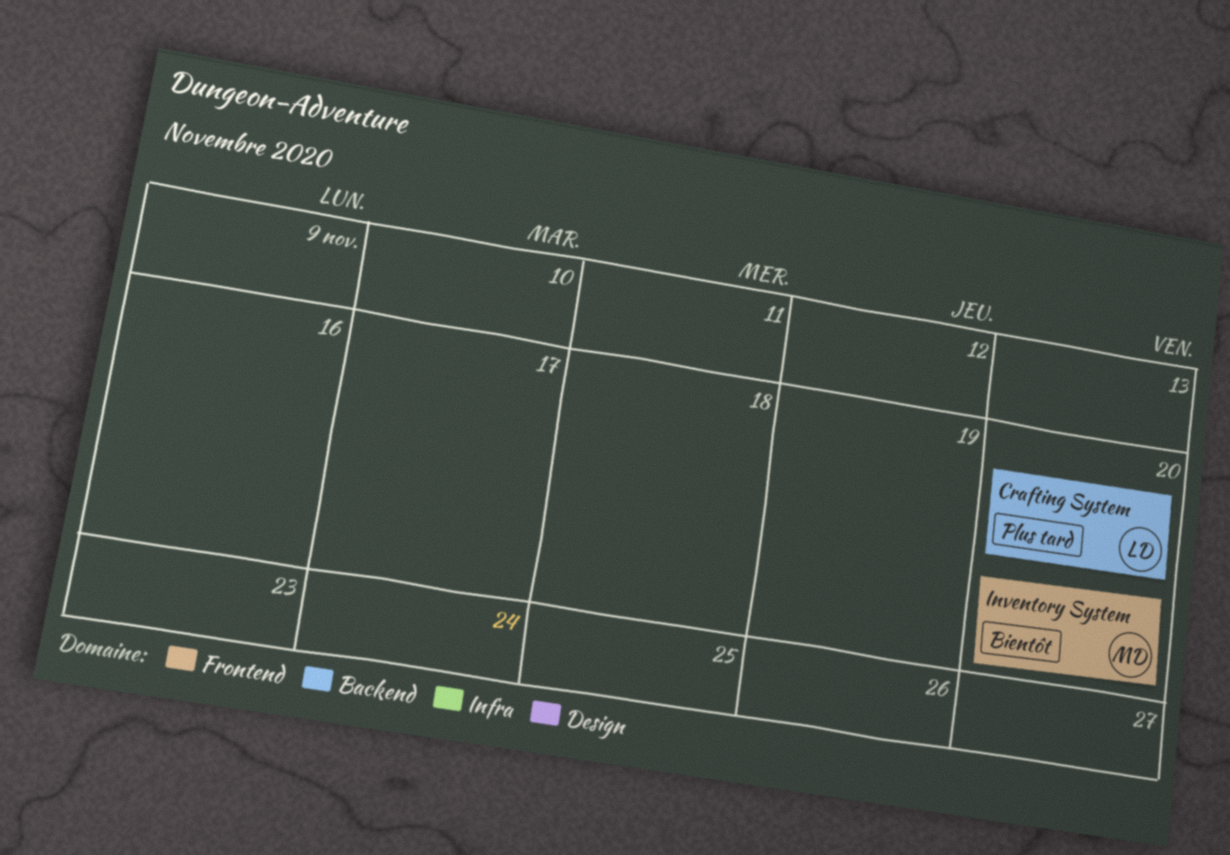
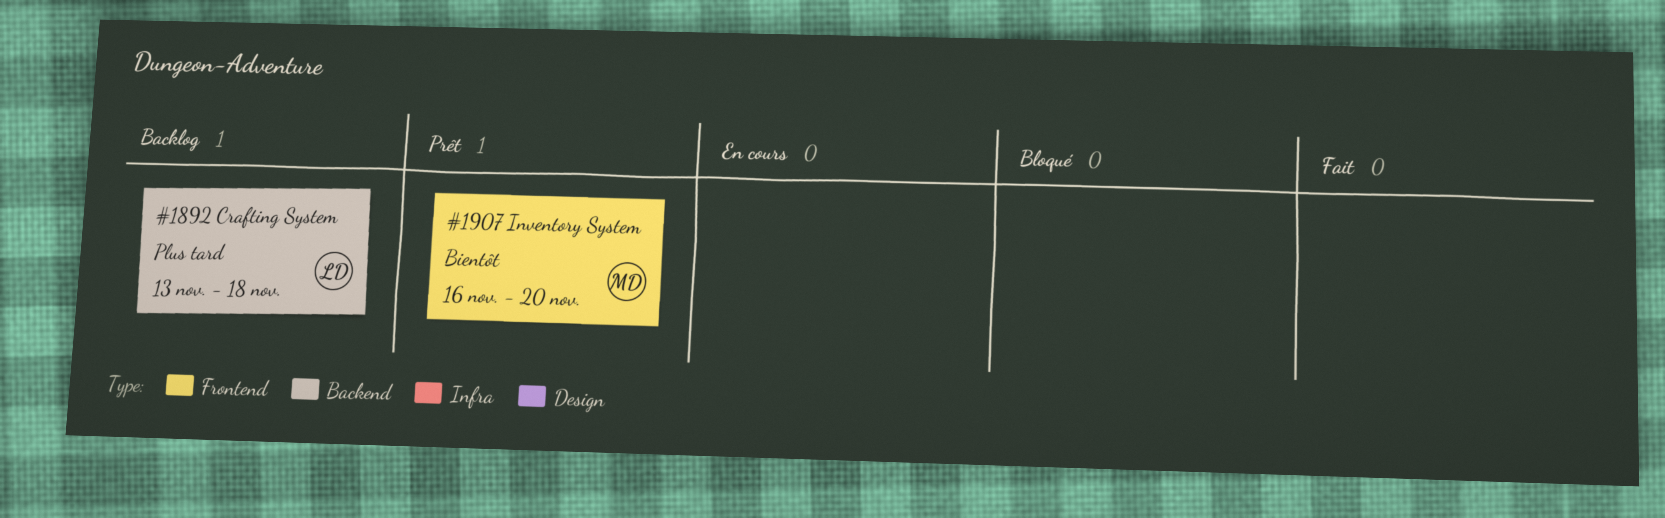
Crafting System, due: Nov 20 -> Nov 18

